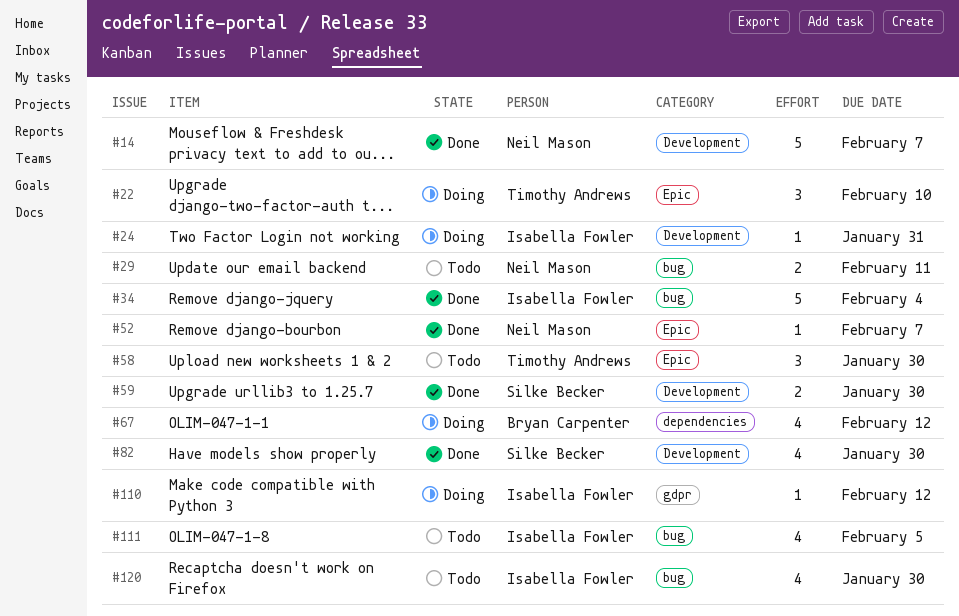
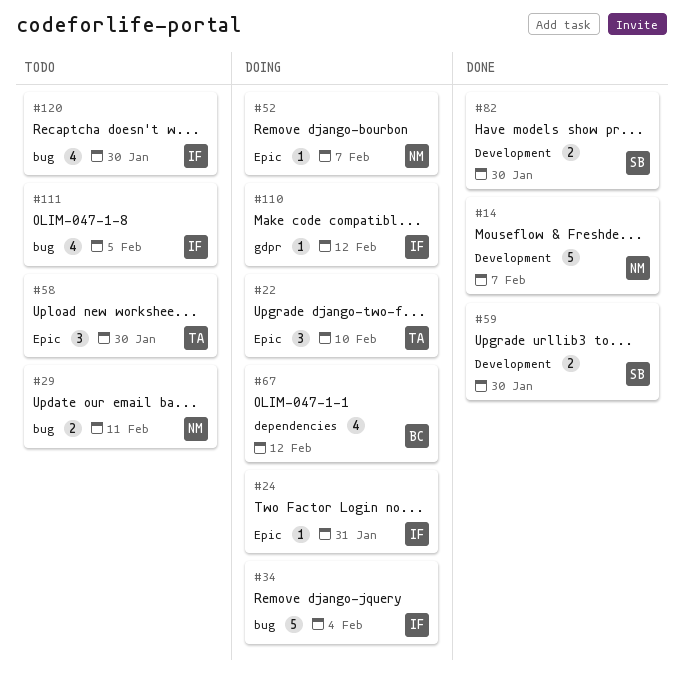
#24, label: Development -> Epic
#34, status: Done -> Doing
#52, status: Done -> Doing
#82, estimate: 4 -> 2

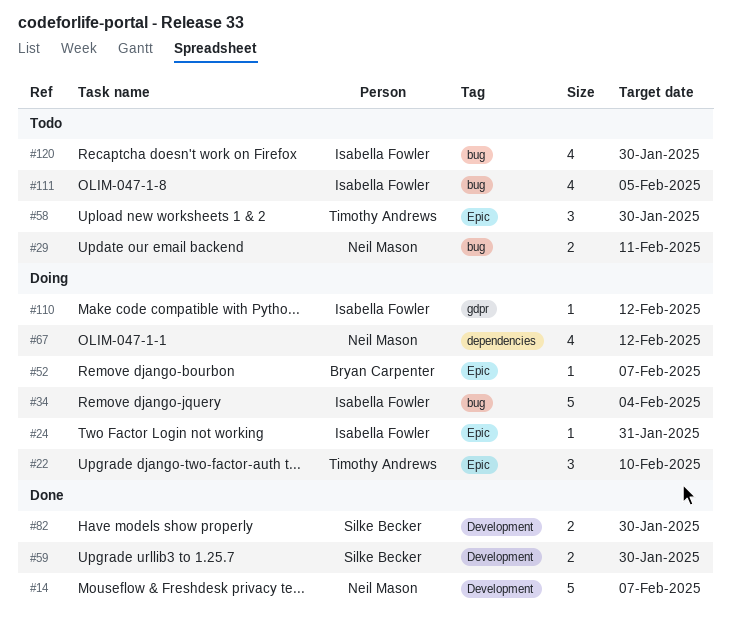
#52, owner: Neil Mason -> Bryan Carpenter
#67, owner: Bryan Carpenter -> Neil Mason

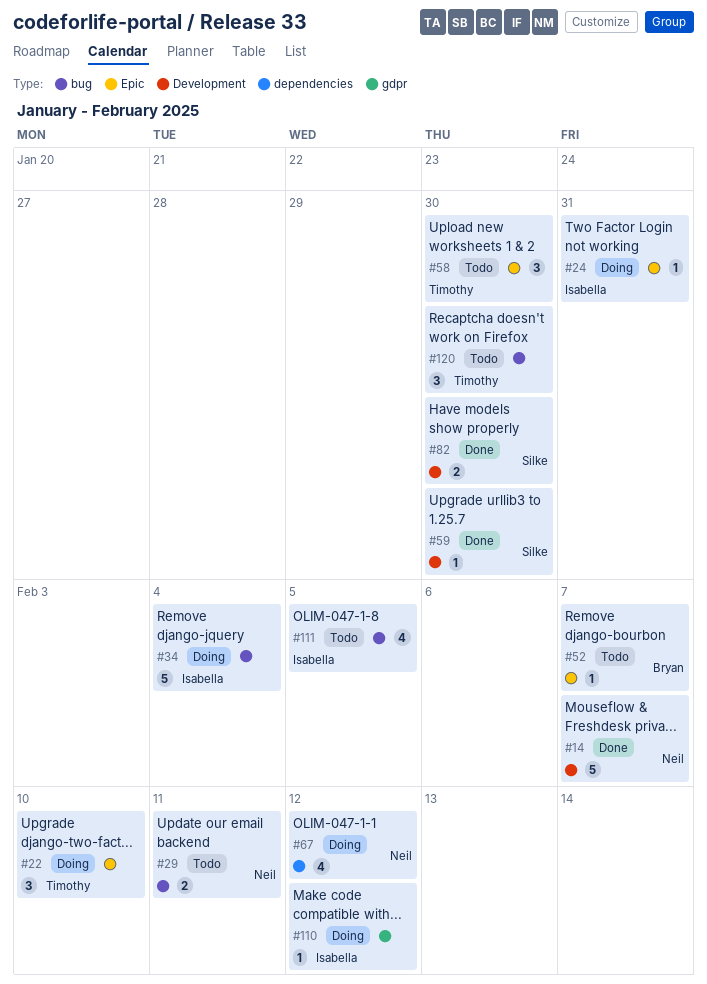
#52, status: Doing -> Todo
#59, estimate: 2 -> 1
#120, owner: Isabella Fowler -> Timothy Andrews
#120, estimate: 4 -> 3

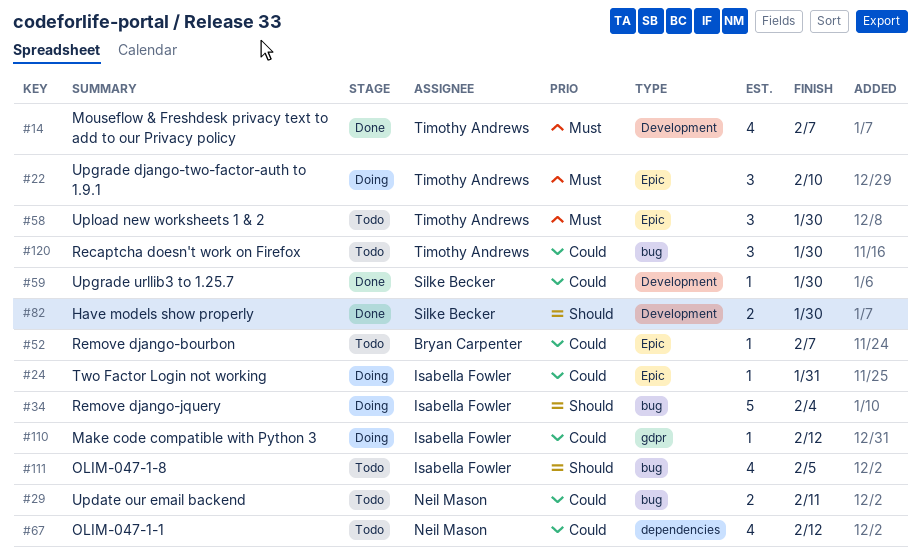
#14, owner: Neil Mason -> Timothy Andrews
#14, estimate: 5 -> 4
#67, status: Doing -> Todo

